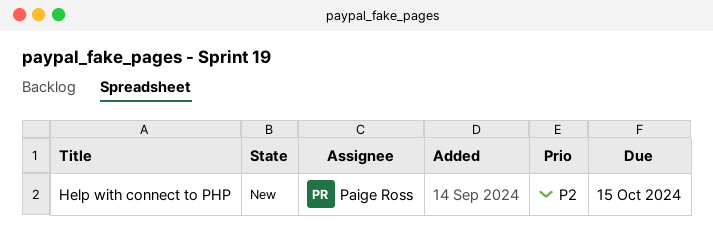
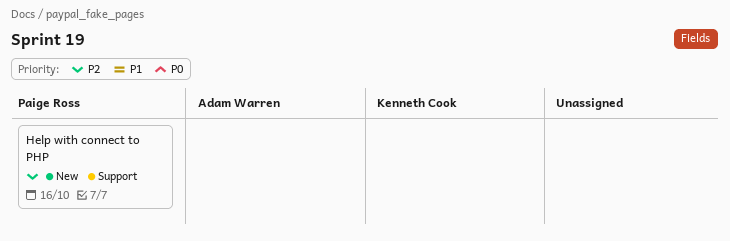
Help with connect to PHP, due: Oct 15 -> Oct 16

